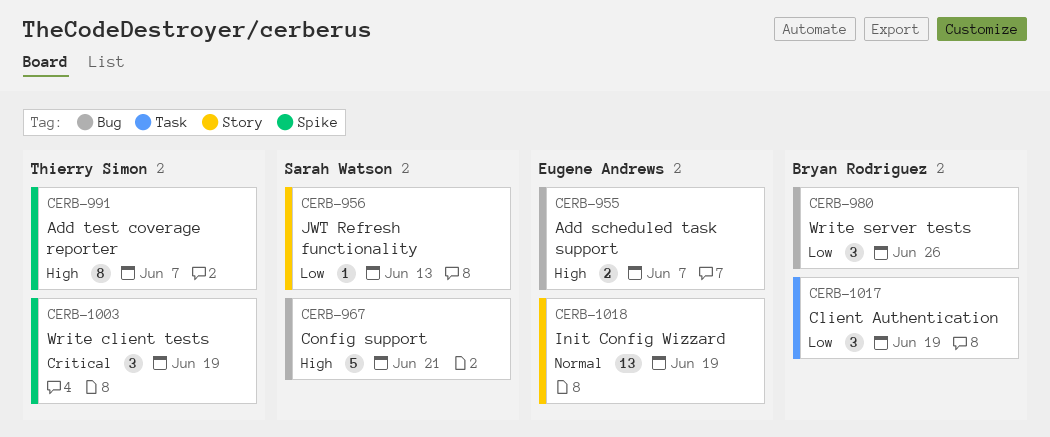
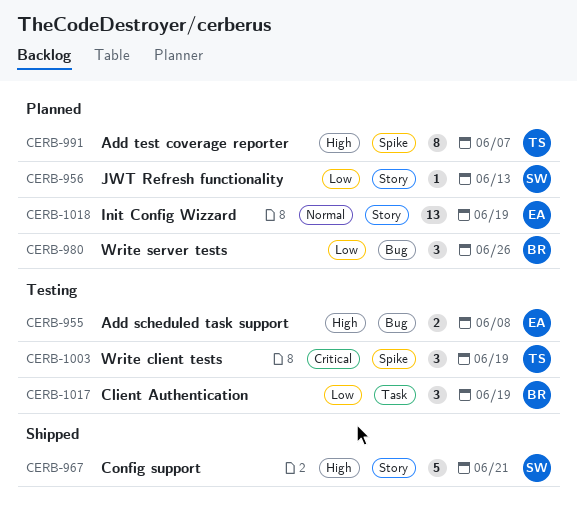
CERB-955, due: Jun 7 -> Jun 8
CERB-967, label: Bug -> Story

